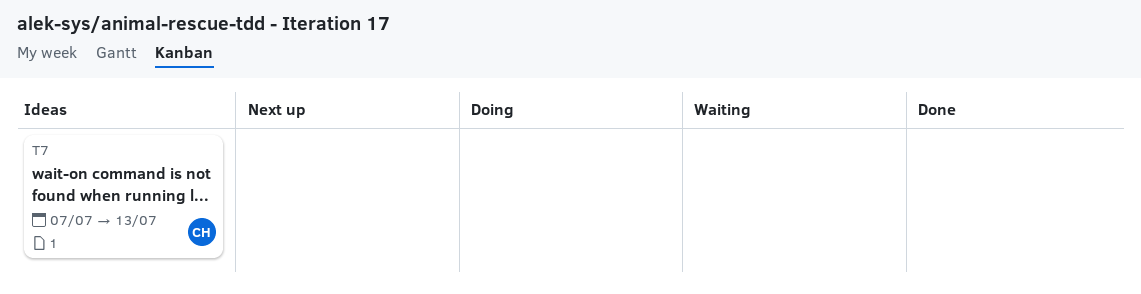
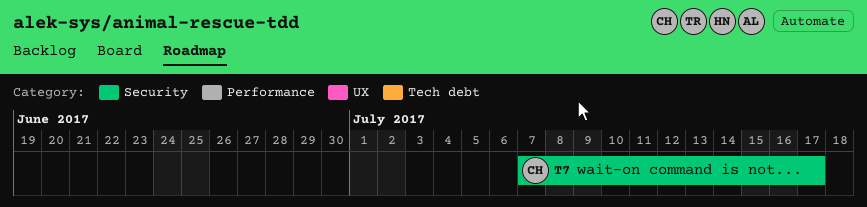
T7, due: Jul 13 -> Jul 17

